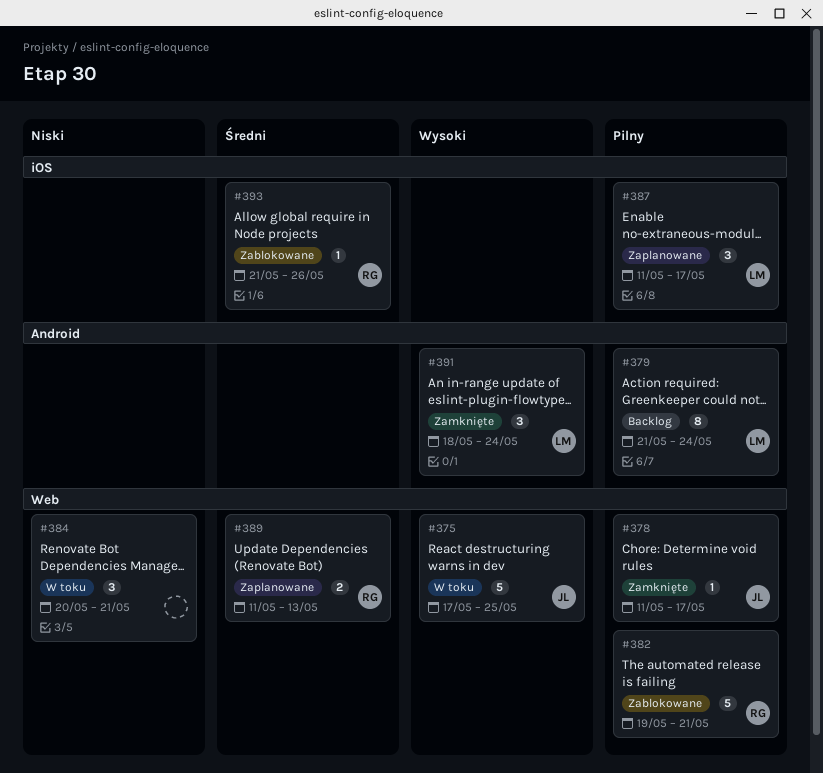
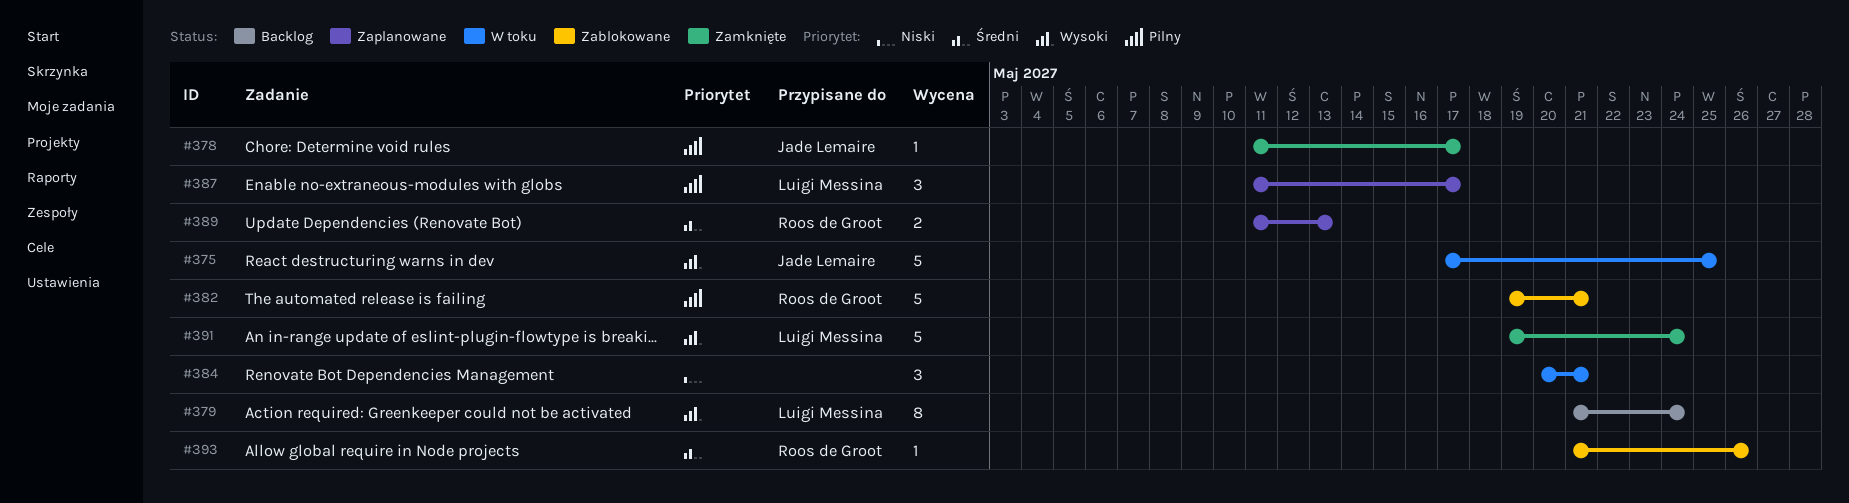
#379, priority: Pilny -> Wysoki
#391, estimate: 3 -> 5
#391, start: May 18 -> May 19

